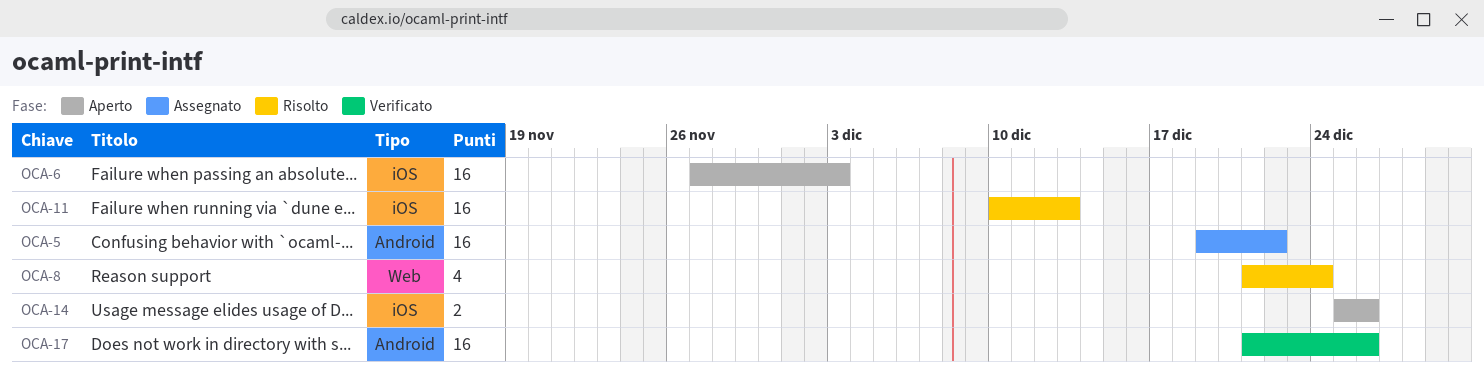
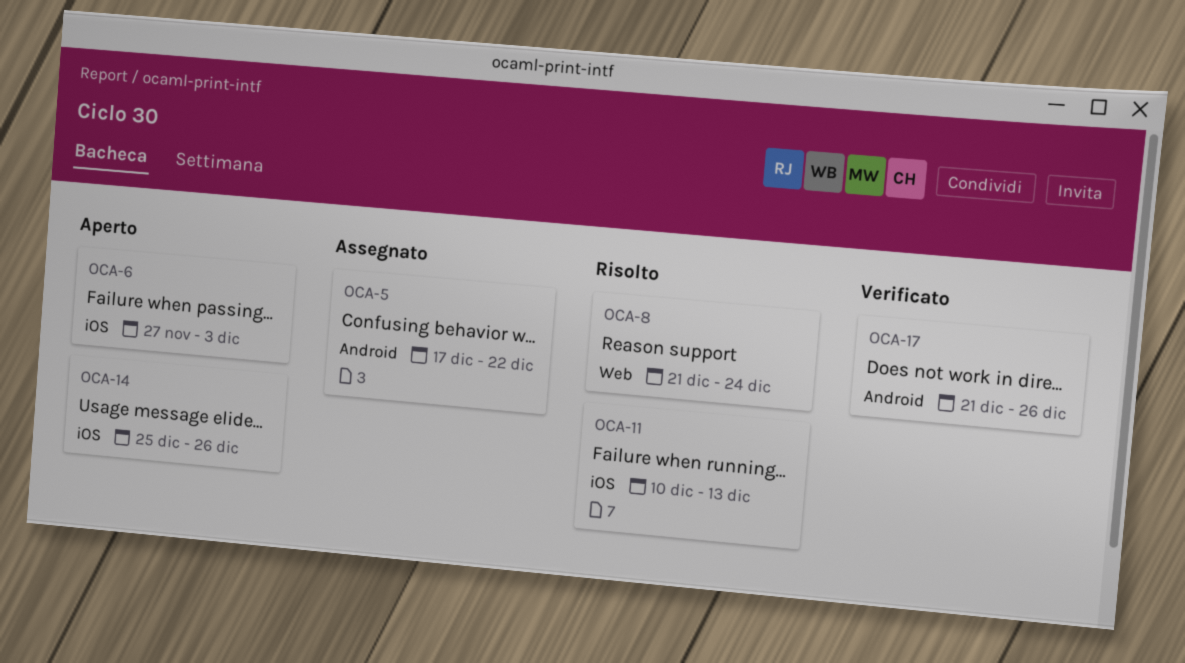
OCA-5, start: Dec 19 -> Dec 17

